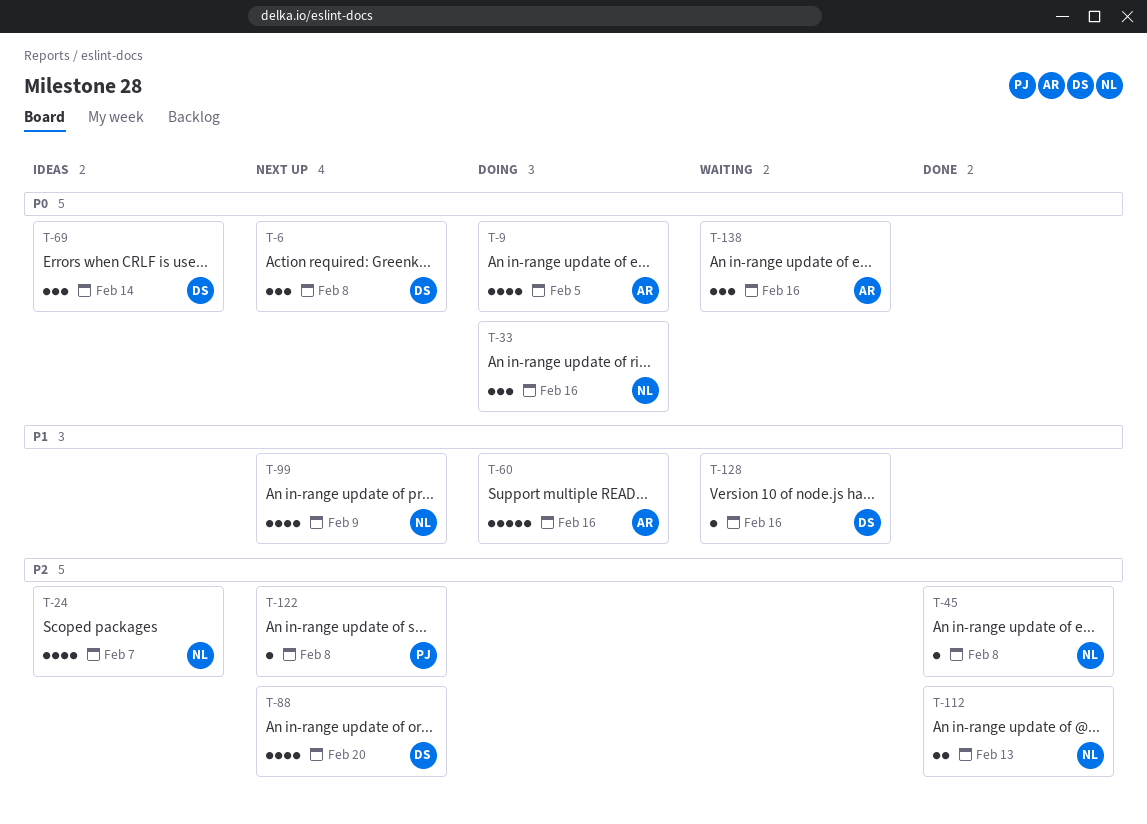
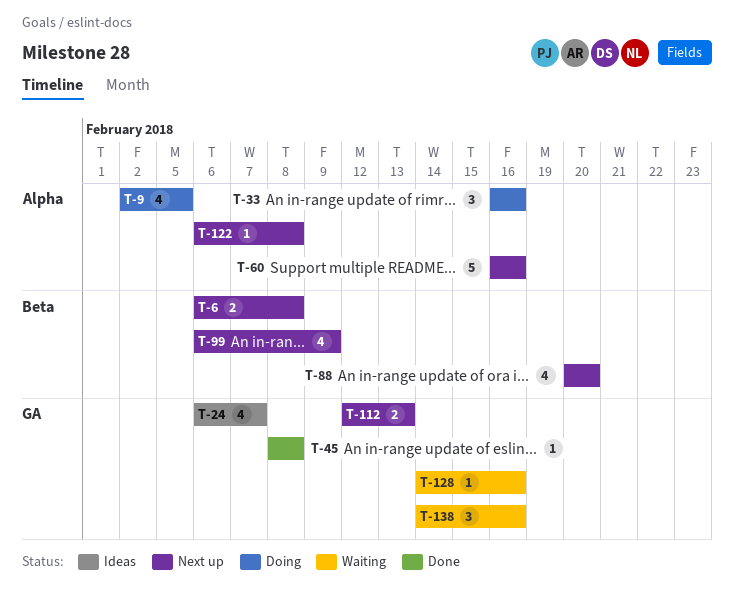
T-6, estimate: 3 -> 2
T-60, status: Doing -> Next up
T-69: present -> none
T-112, status: Done -> Next up

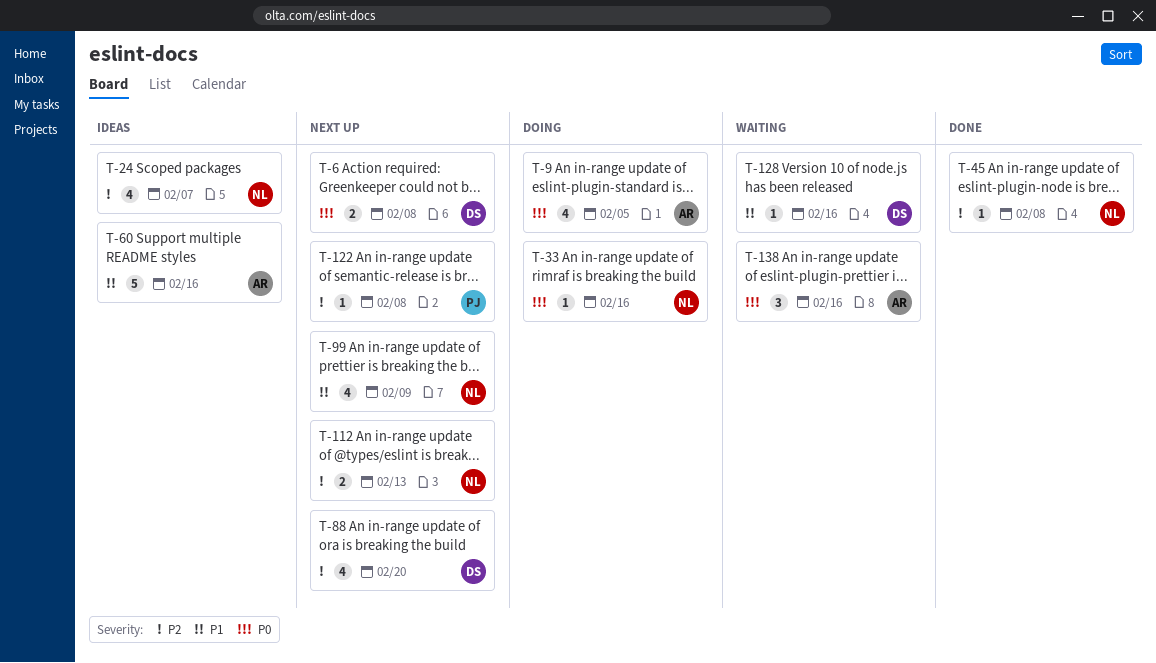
T-33, estimate: 3 -> 1
T-60, status: Next up -> Ideas

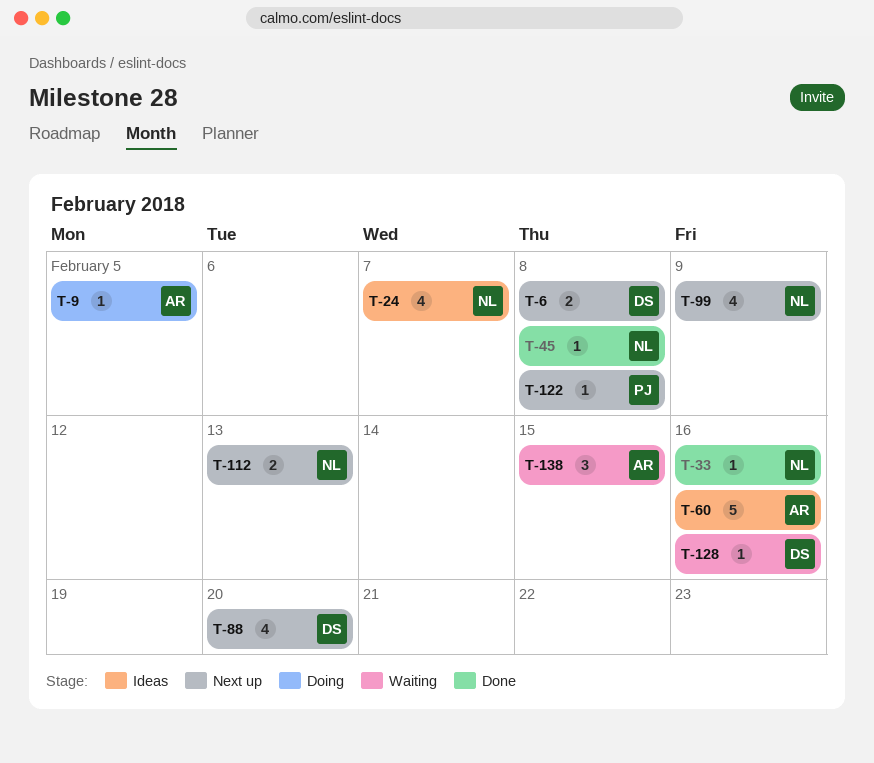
T-9, estimate: 4 -> 1
T-33, status: Doing -> Done
T-138, due: Feb 16 -> Feb 15

